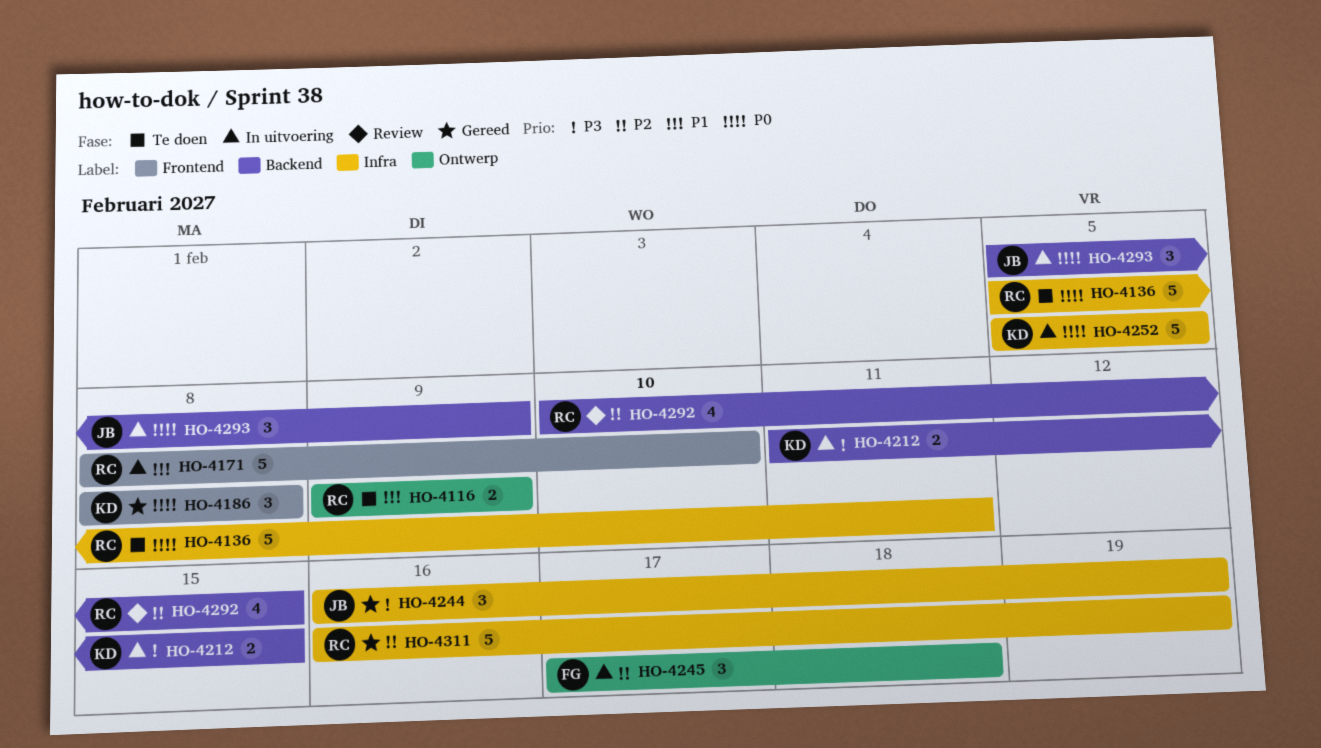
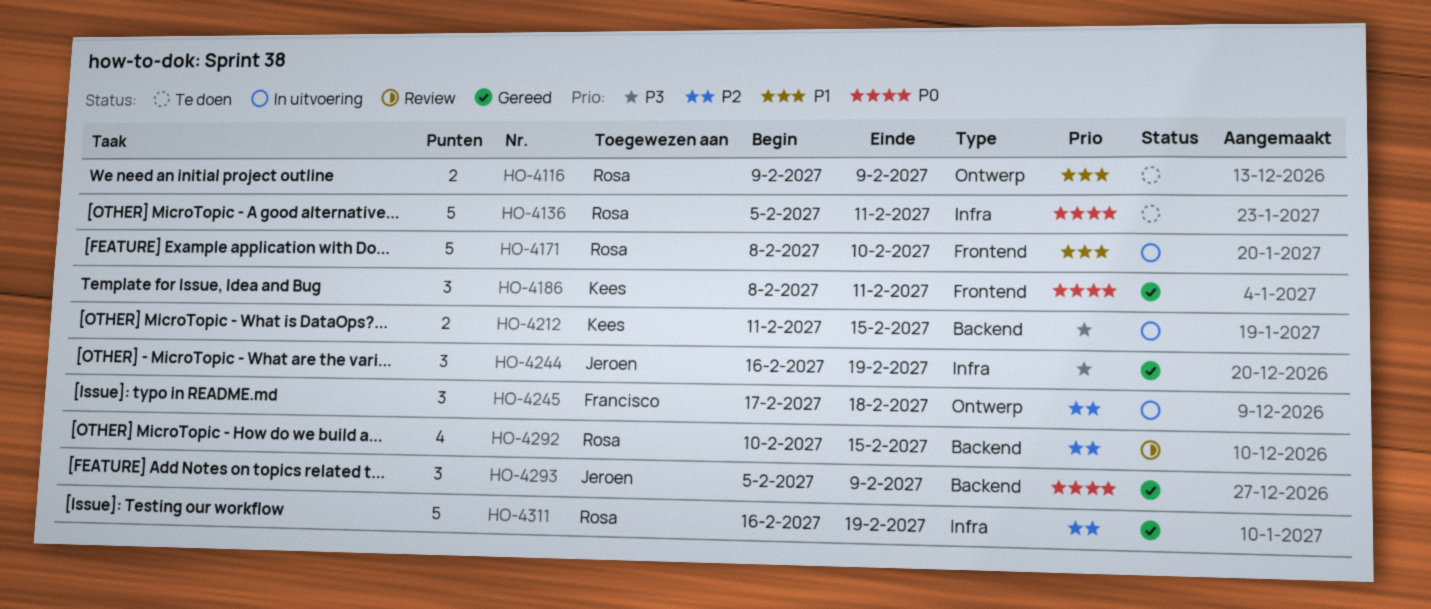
HO-4186, due: Feb 8 -> Feb 11
HO-4252: present -> none
HO-4293, status: In uitvoering -> Gereed

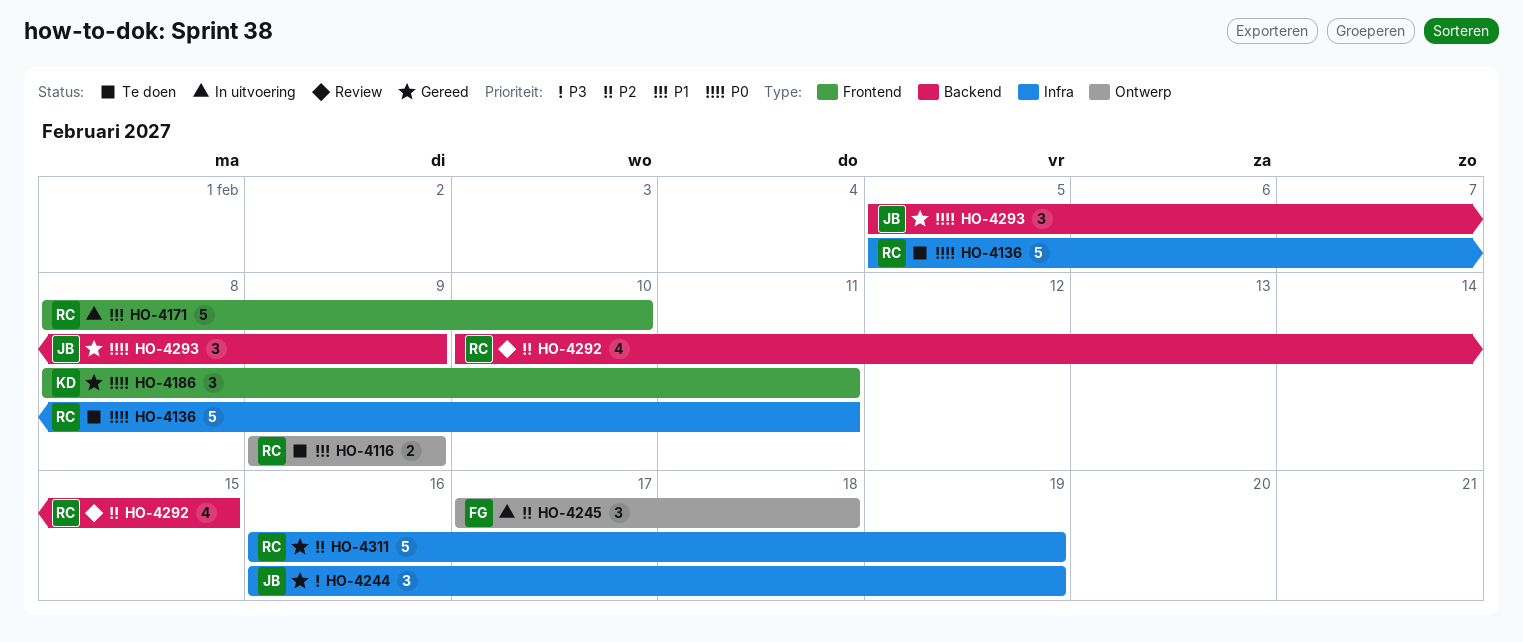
HO-4212: present -> none

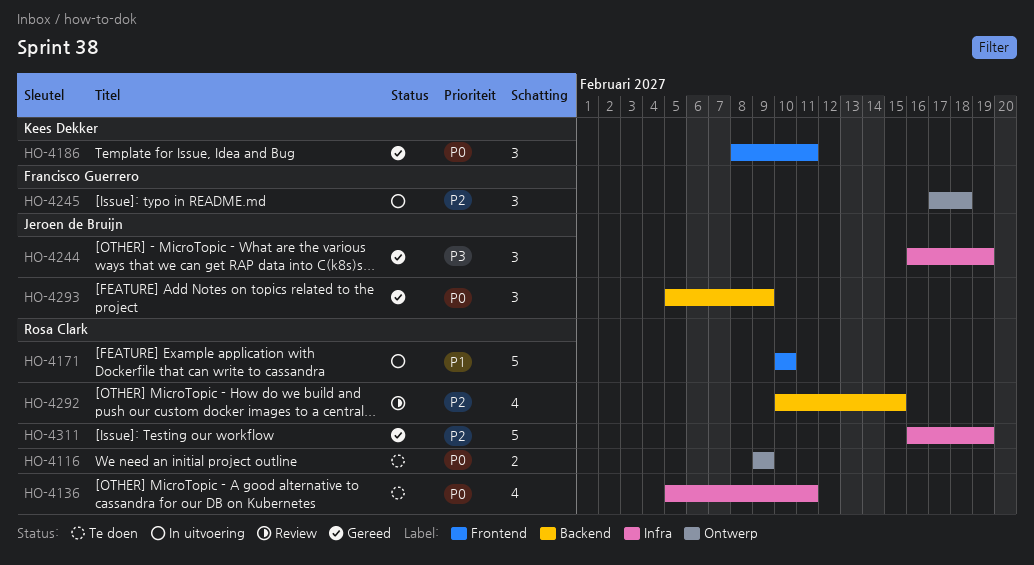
HO-4116, priority: P1 -> P0
HO-4136, estimate: 5 -> 4
HO-4171, start: Feb 8 -> Feb 10

